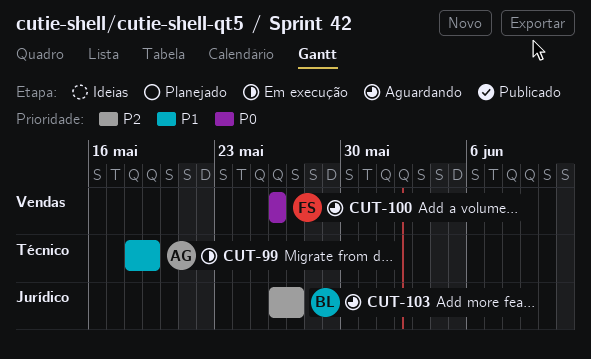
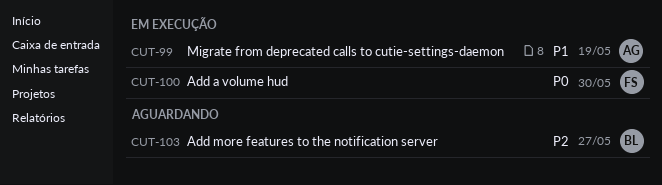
CUT-100, status: Aguardando -> Em execução
CUT-100, due: May 26 -> May 30

